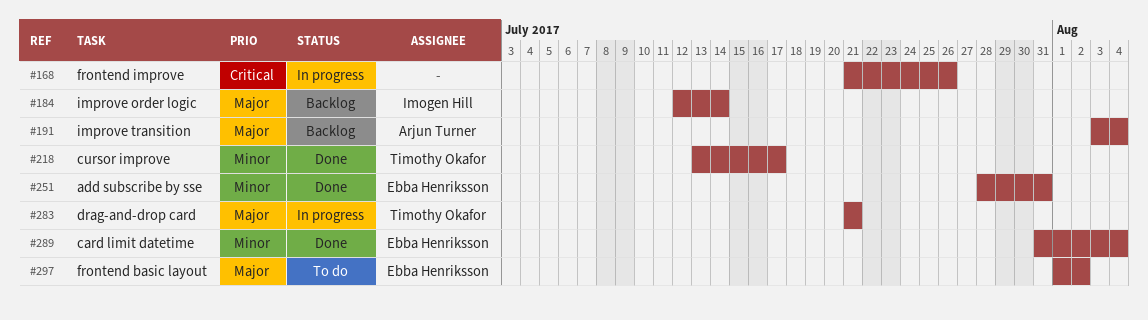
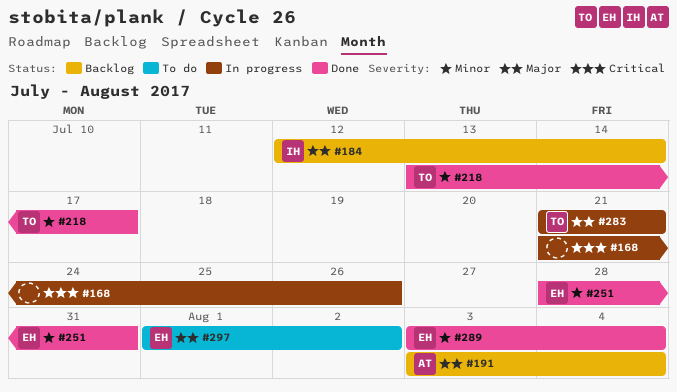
#289, start: Jul 31 -> Aug 3

